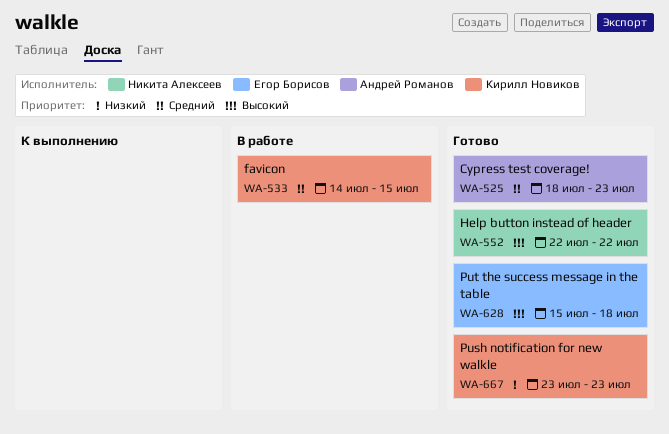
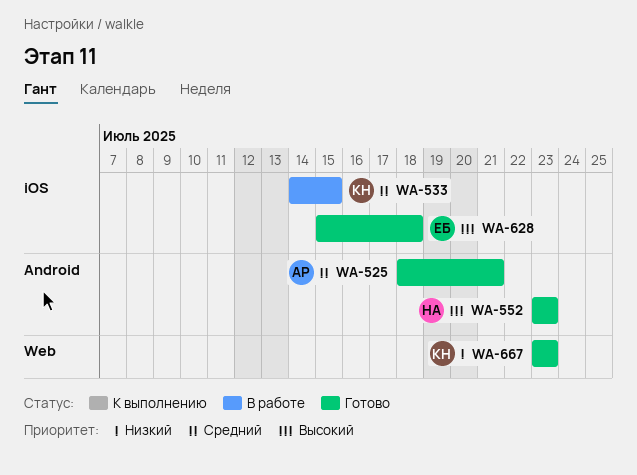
WA-525, due: Jul 23 -> Jul 21
WA-552, start: Jul 22 -> Jul 23
WA-552, due: Jul 22 -> Jul 23

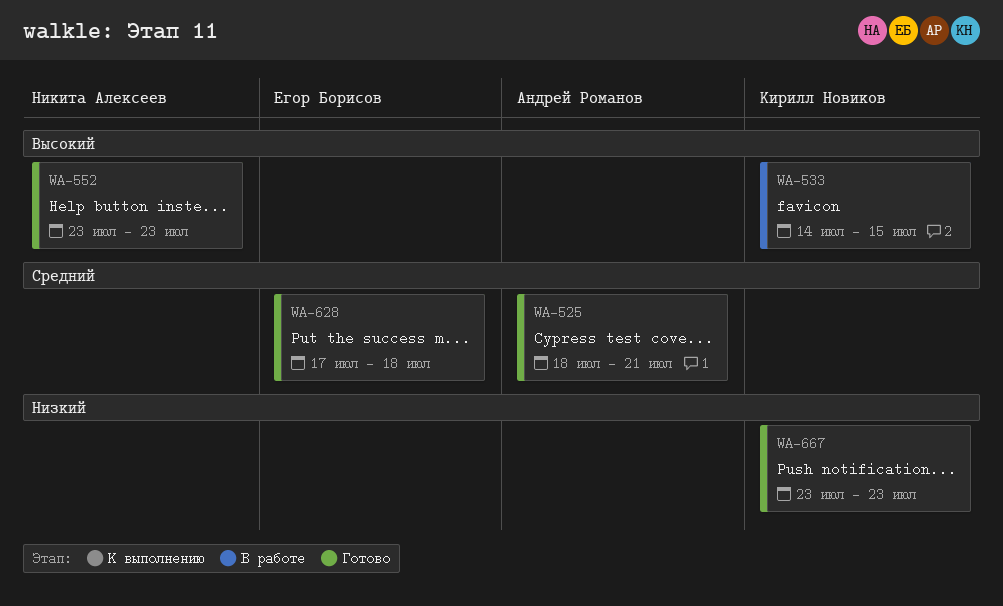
WA-533, priority: Средний -> Высокий
WA-628, priority: Высокий -> Средний
WA-628, start: Jul 15 -> Jul 17

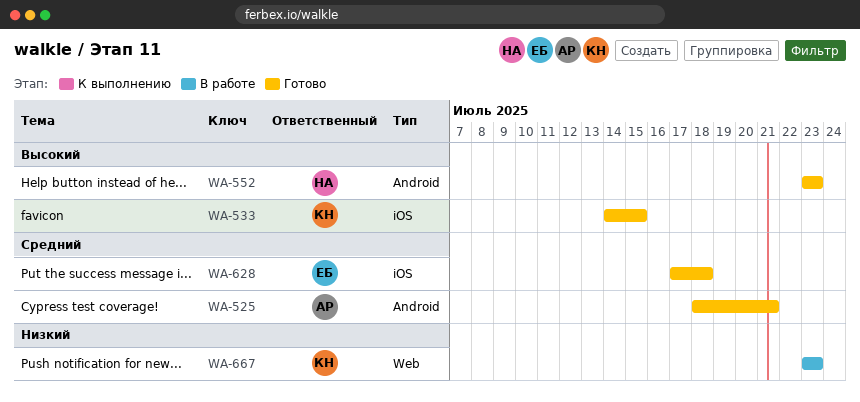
WA-533, status: В работе -> Готово
WA-667, status: Готово -> В работе

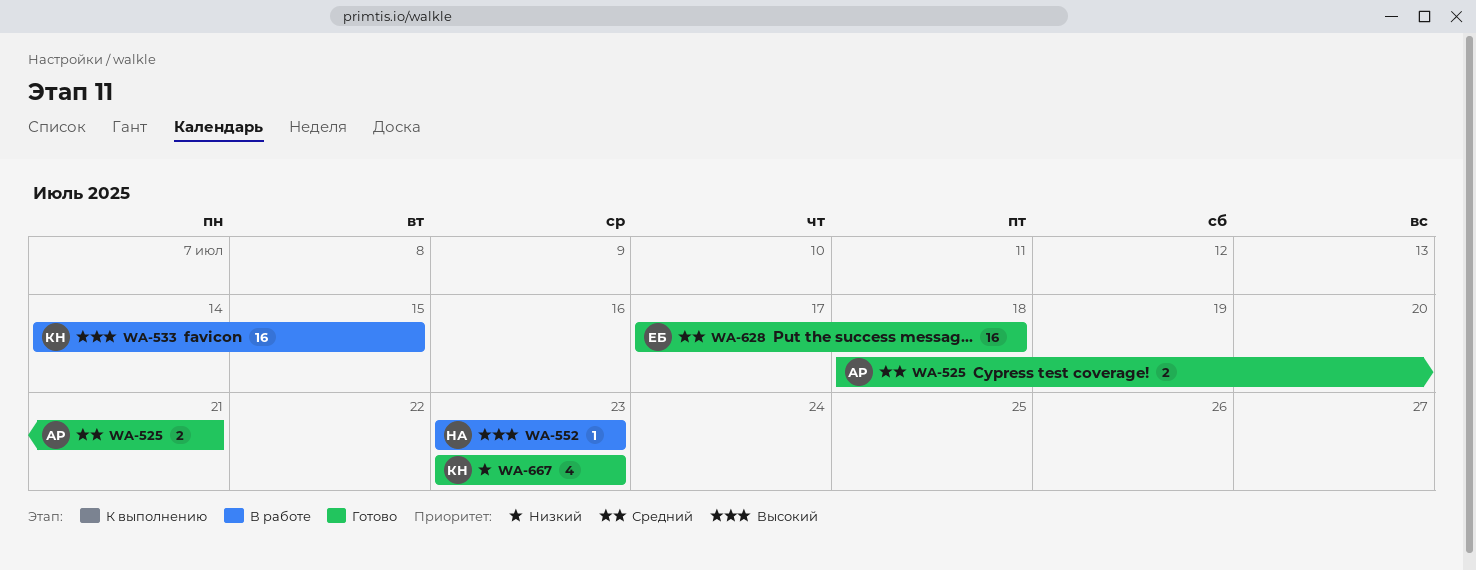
WA-533, status: Готово -> В работе
WA-552, status: Готово -> В работе
WA-667, status: В работе -> Готово

